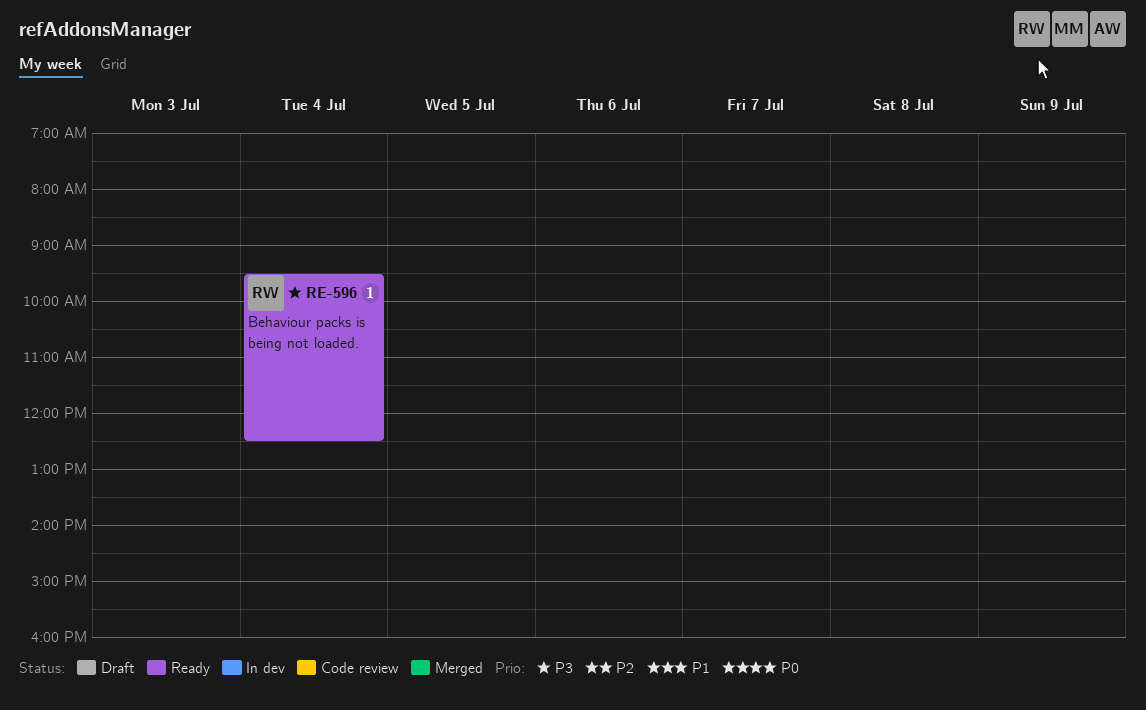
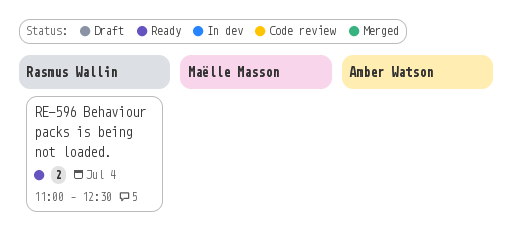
RE-596, estimate: 1 -> 2
RE-596, begins: 09:30 -> 11:00

